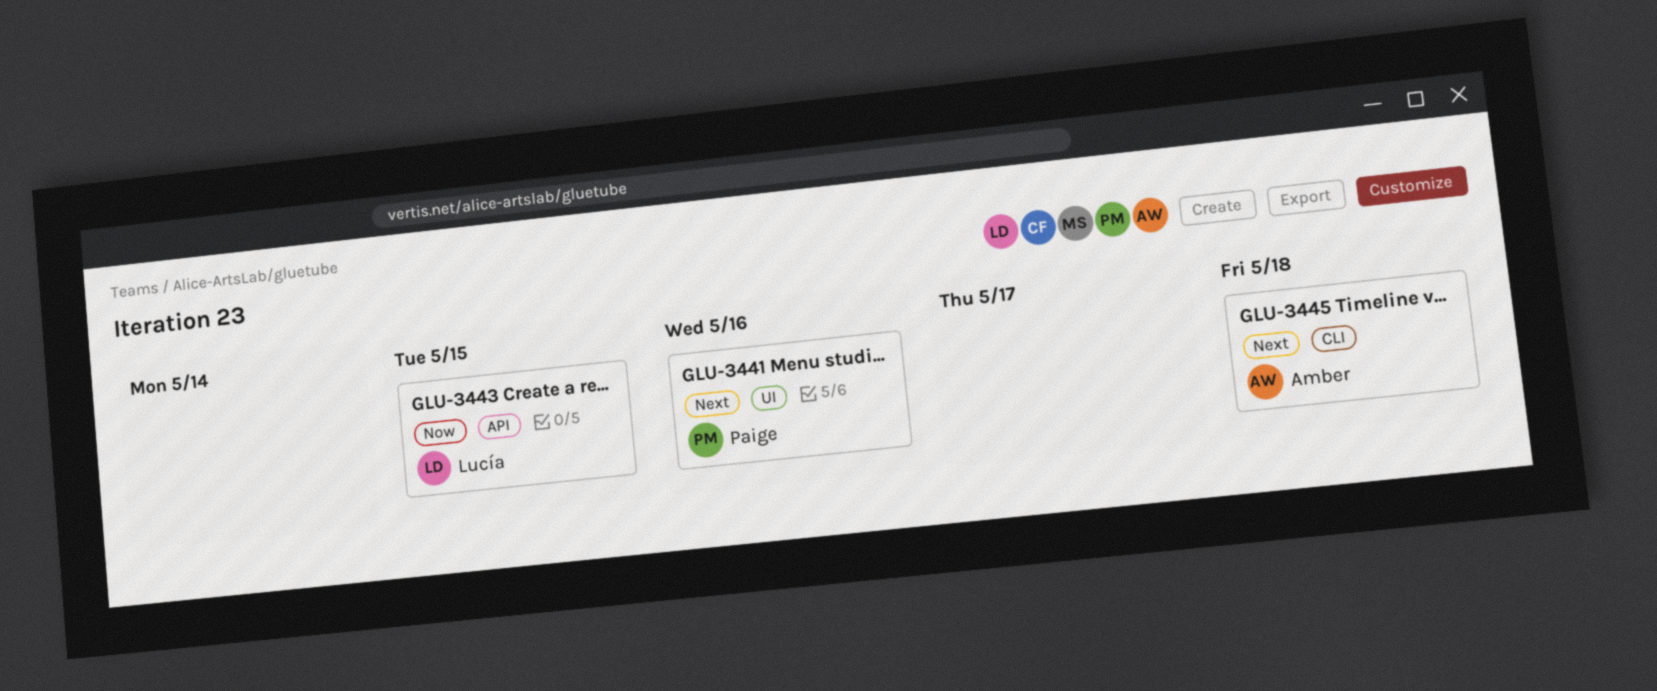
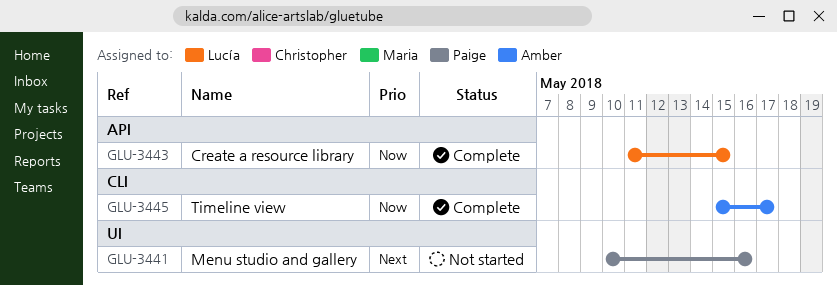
GLU-3445, priority: Next -> Now
GLU-3445, due: May 18 -> May 17

